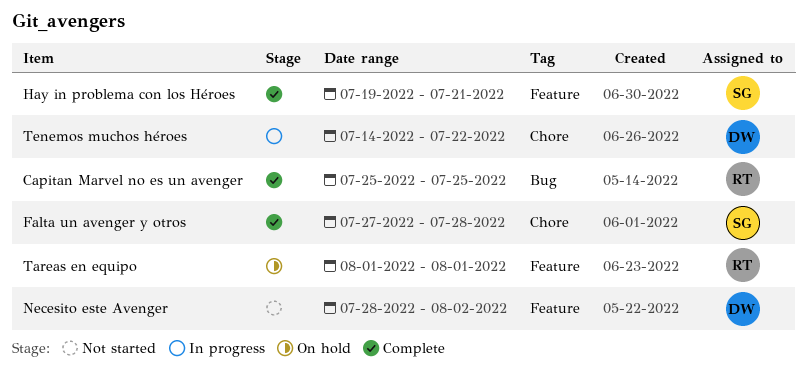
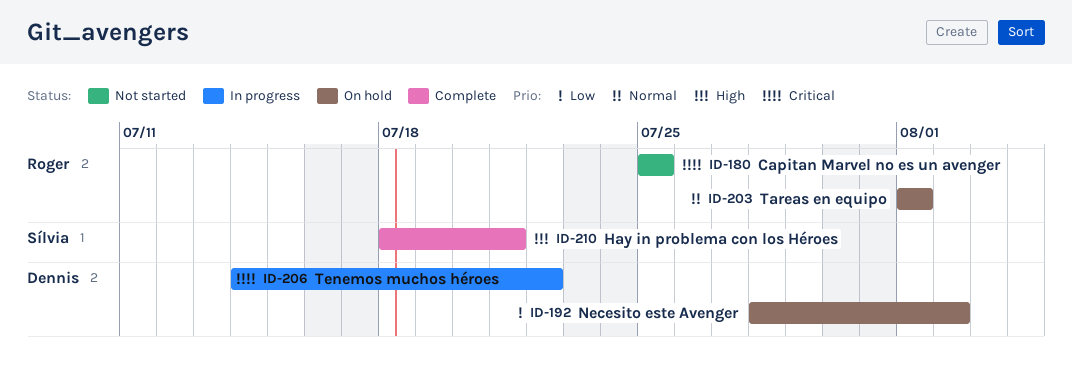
Capitan Marvel no es un avenger, status: Complete -> Not started
Falta un avenger y otros: present -> none
Hay in problema con los Héroes, start: Jul 19 -> Jul 18
Necesito este Avenger, status: Not started -> On hold

